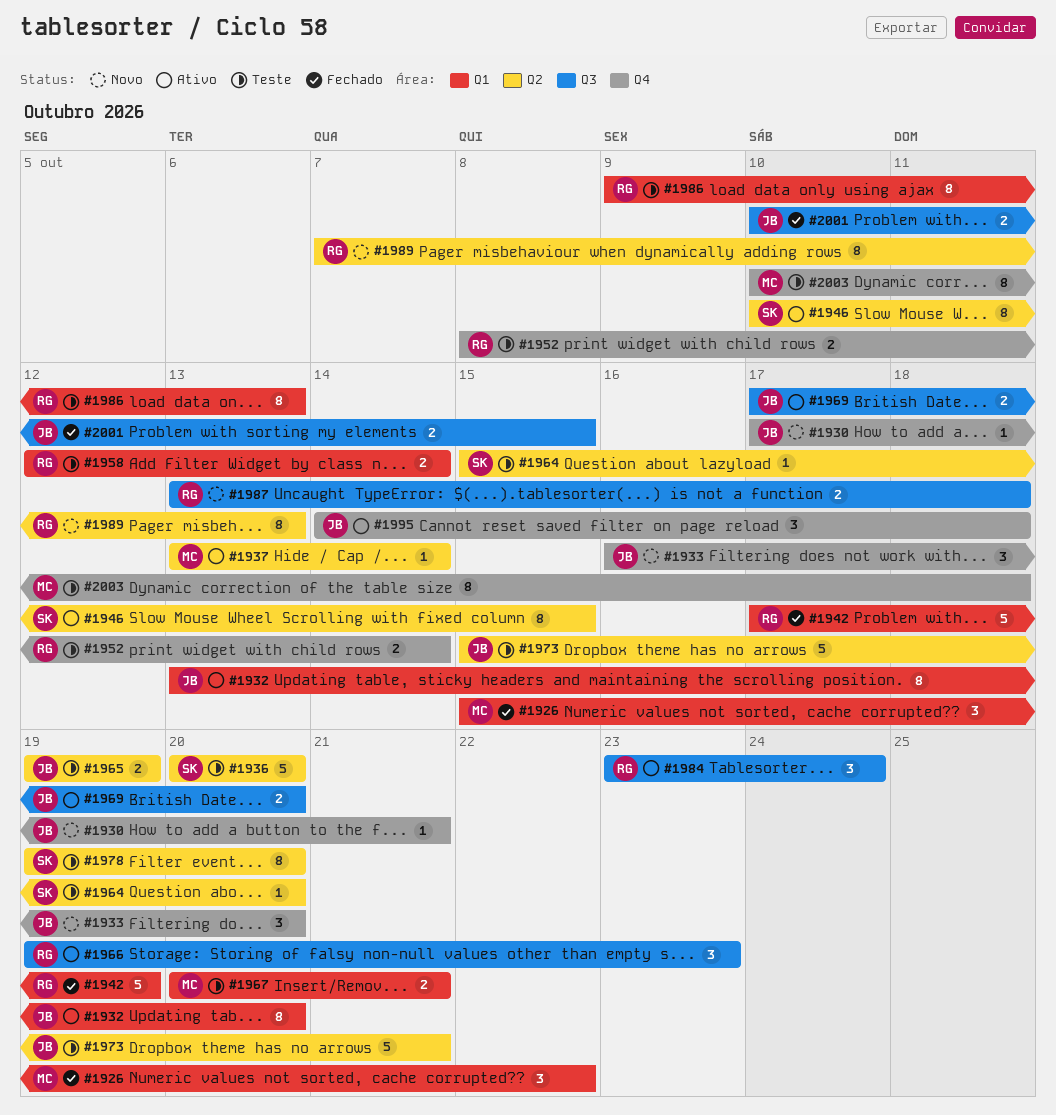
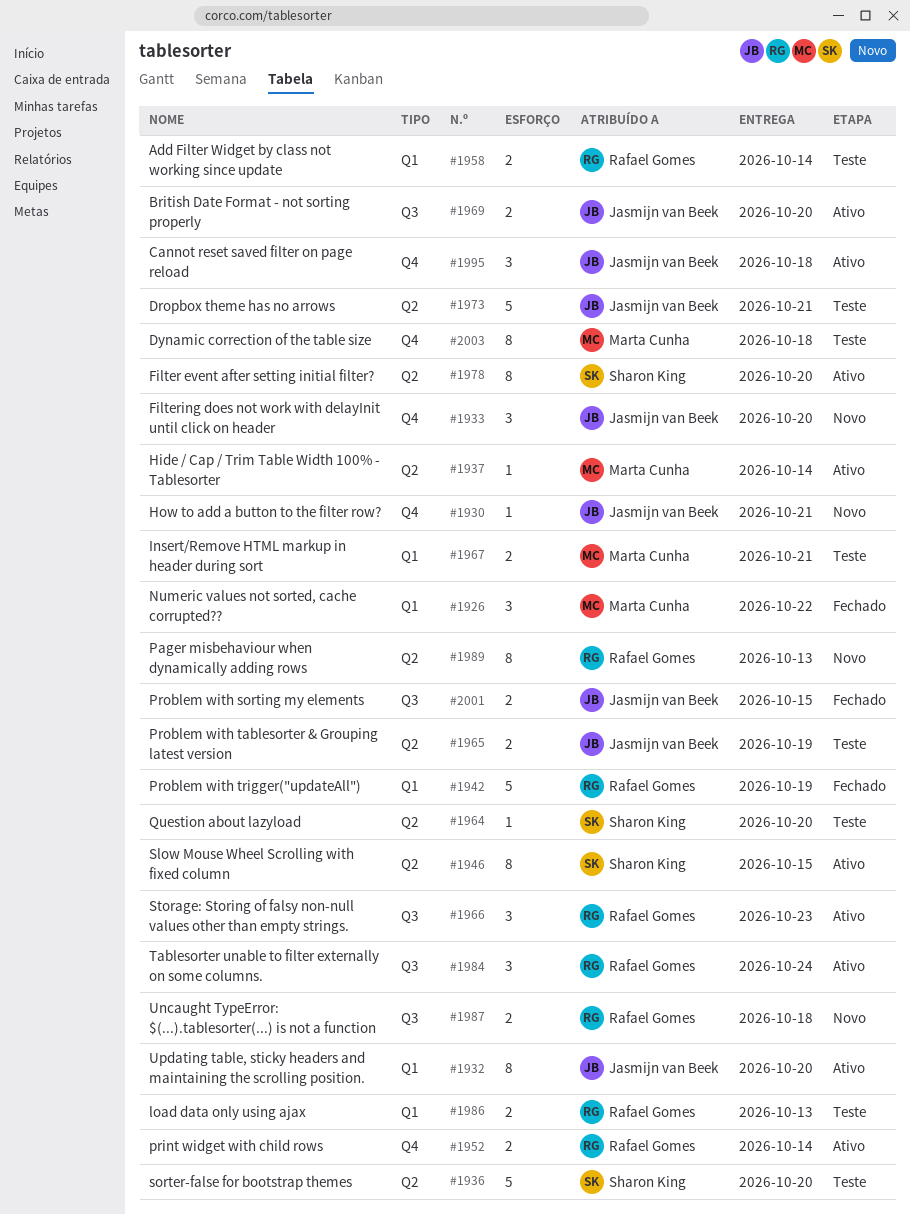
#1952, status: Teste -> Ativo
#1978, status: Teste -> Ativo
#1986, estimate: 8 -> 2

